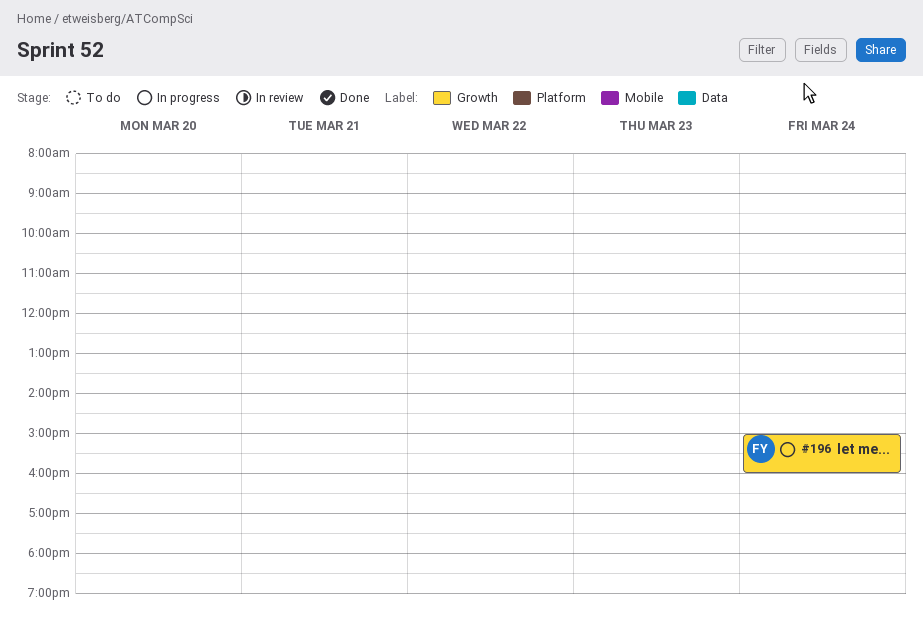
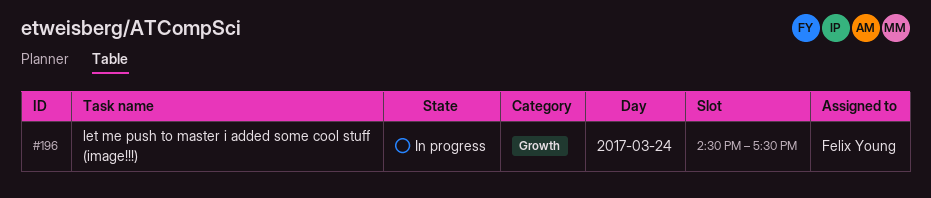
#196, begins: 15:00 -> 14:30
#196, ends: 16:00 -> 17:30

